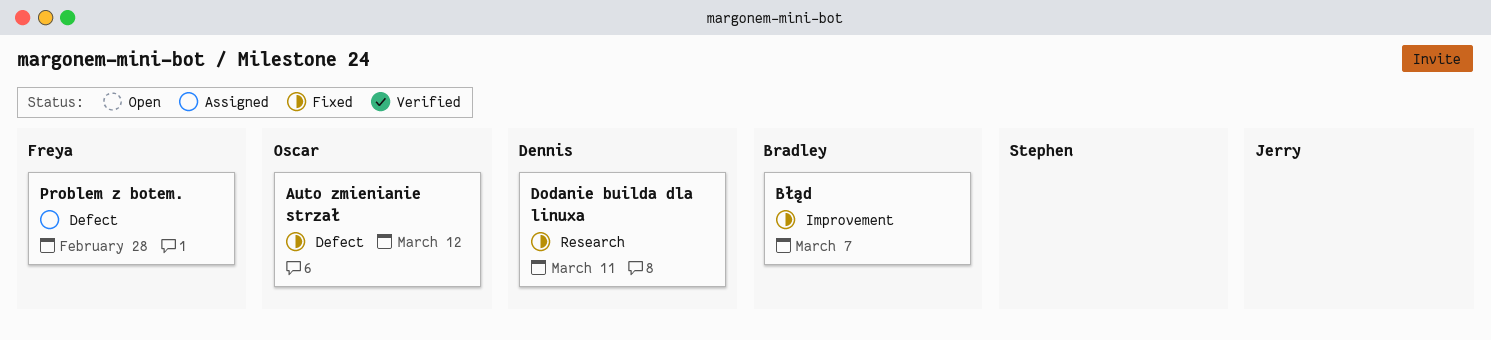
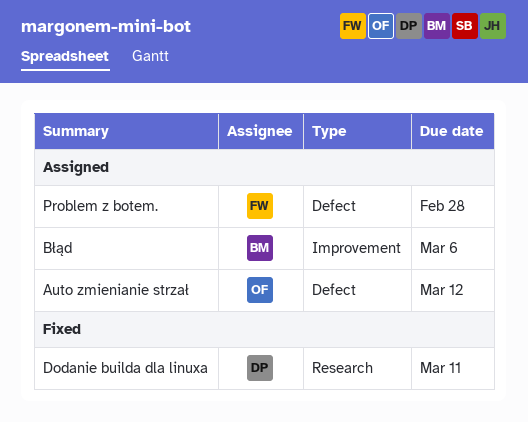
Auto zmienianie strzał, status: Fixed -> Assigned
Błąd, status: Fixed -> Assigned
Błąd, due: Mar 7 -> Mar 6

